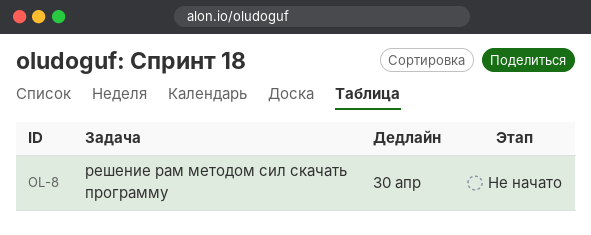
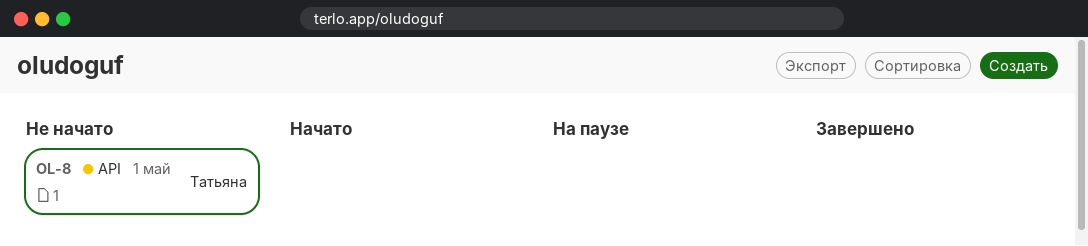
OL-8, due: Apr 30 -> May 1

